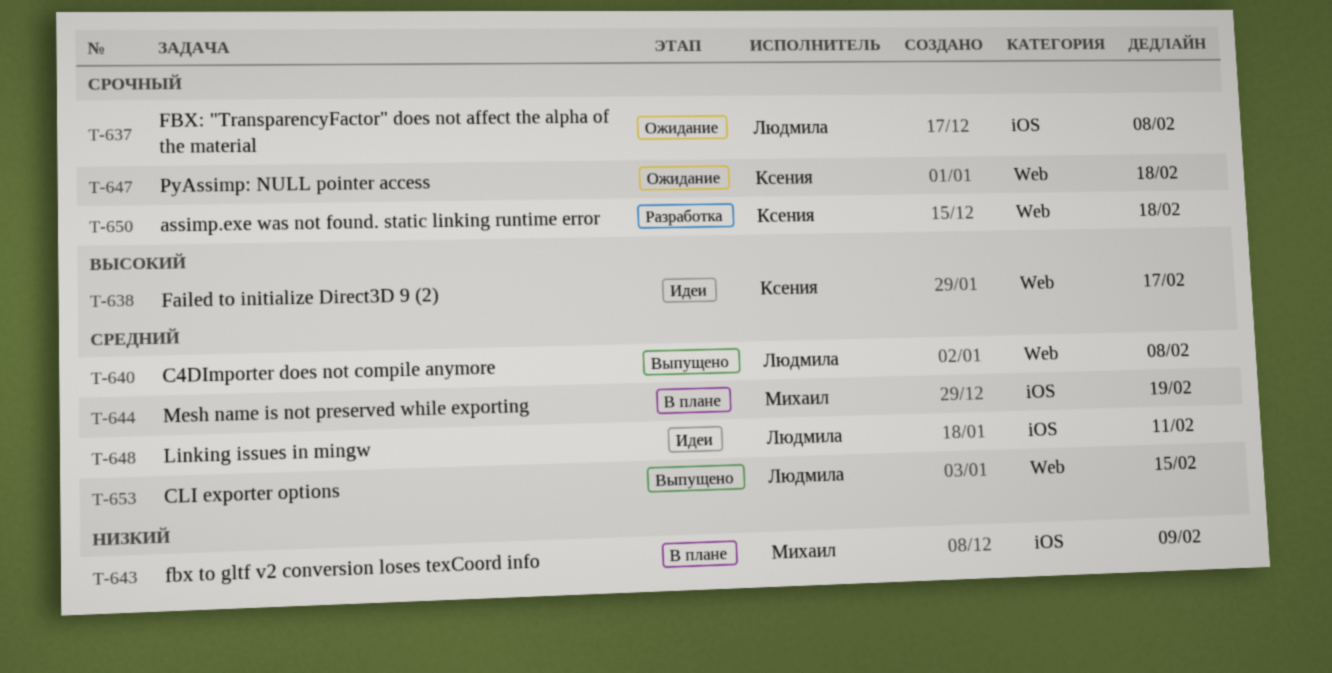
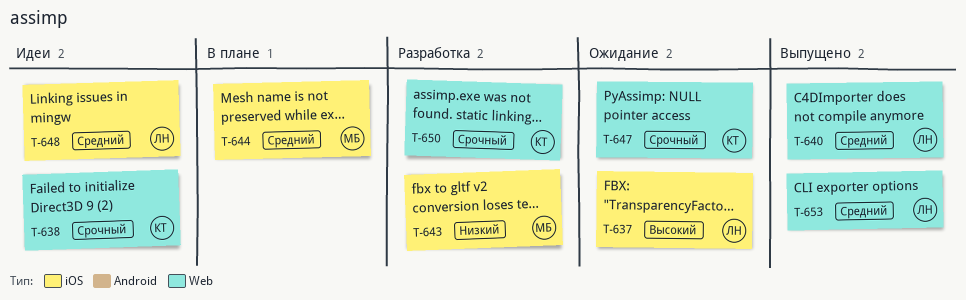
T-637, priority: Срочный -> Высокий
T-638, priority: Высокий -> Срочный
T-643, status: В плане -> Разработка

